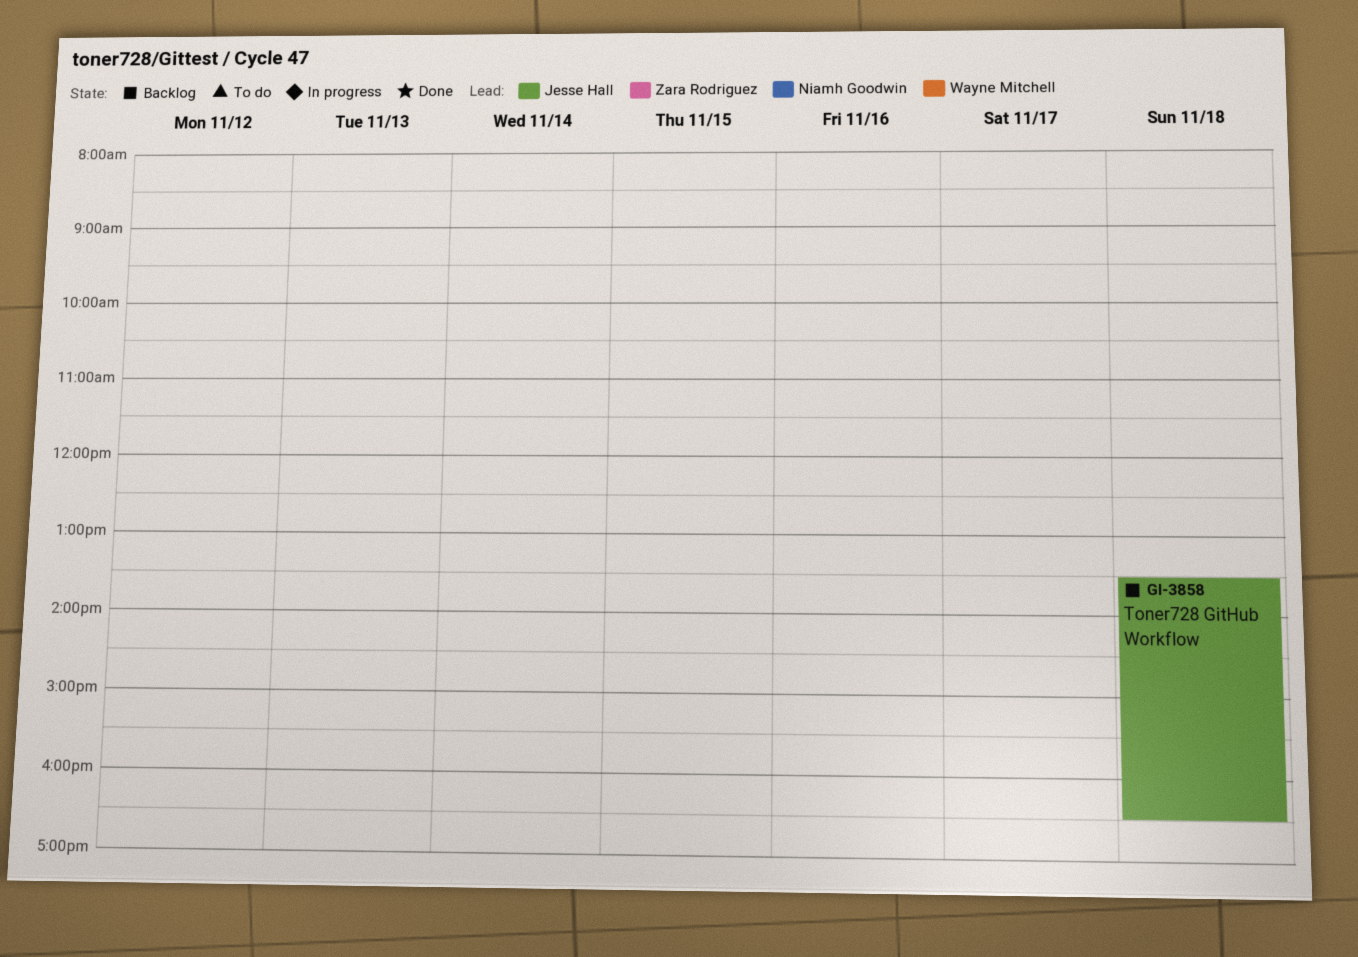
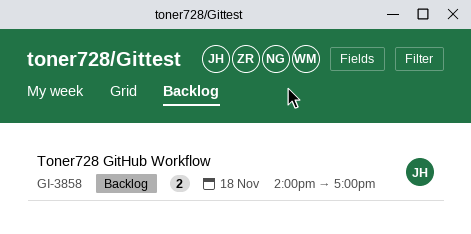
GI-3858, begins: 13:30 -> 14:00
GI-3858, ends: 16:30 -> 17:00

